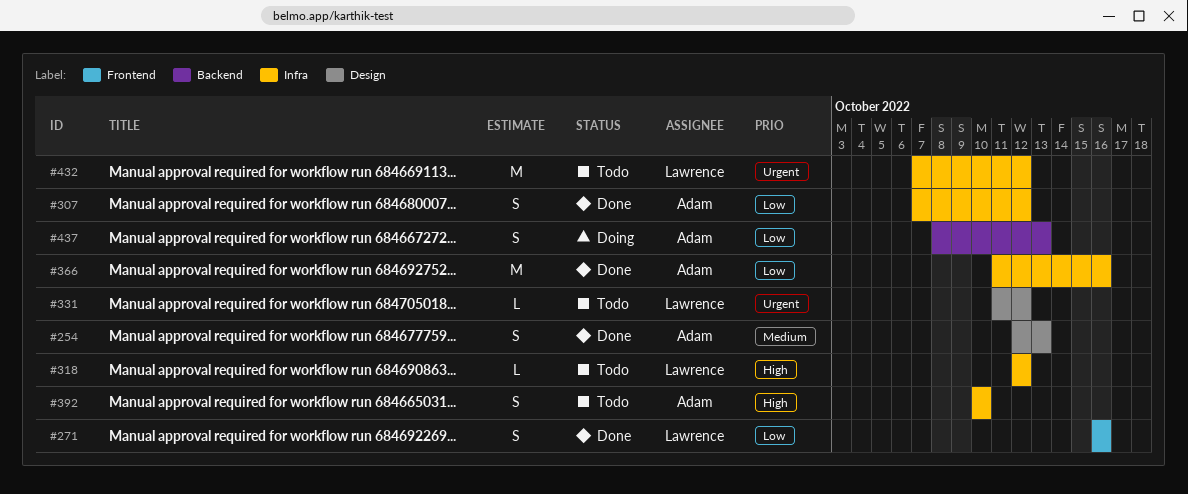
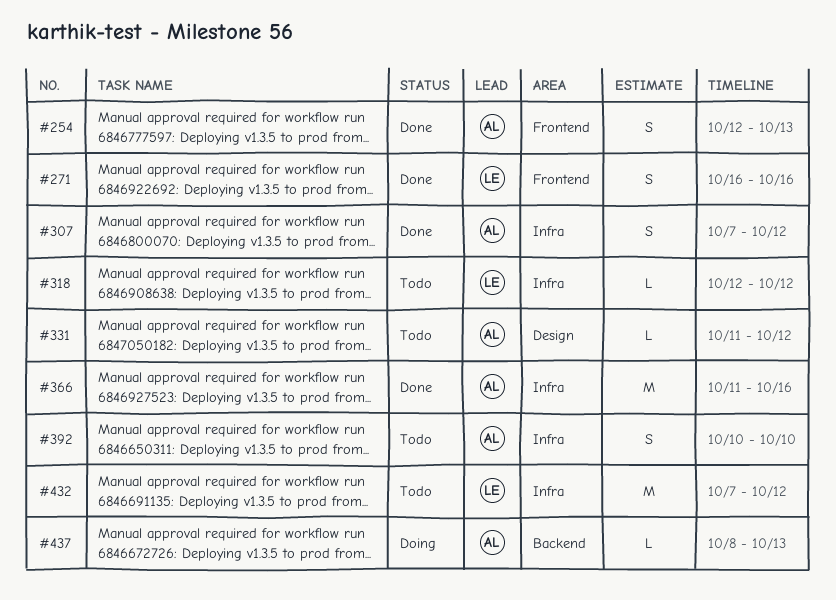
#254, label: Design -> Frontend
#331, owner: Lawrence -> Adam
#437, estimate: S -> L

